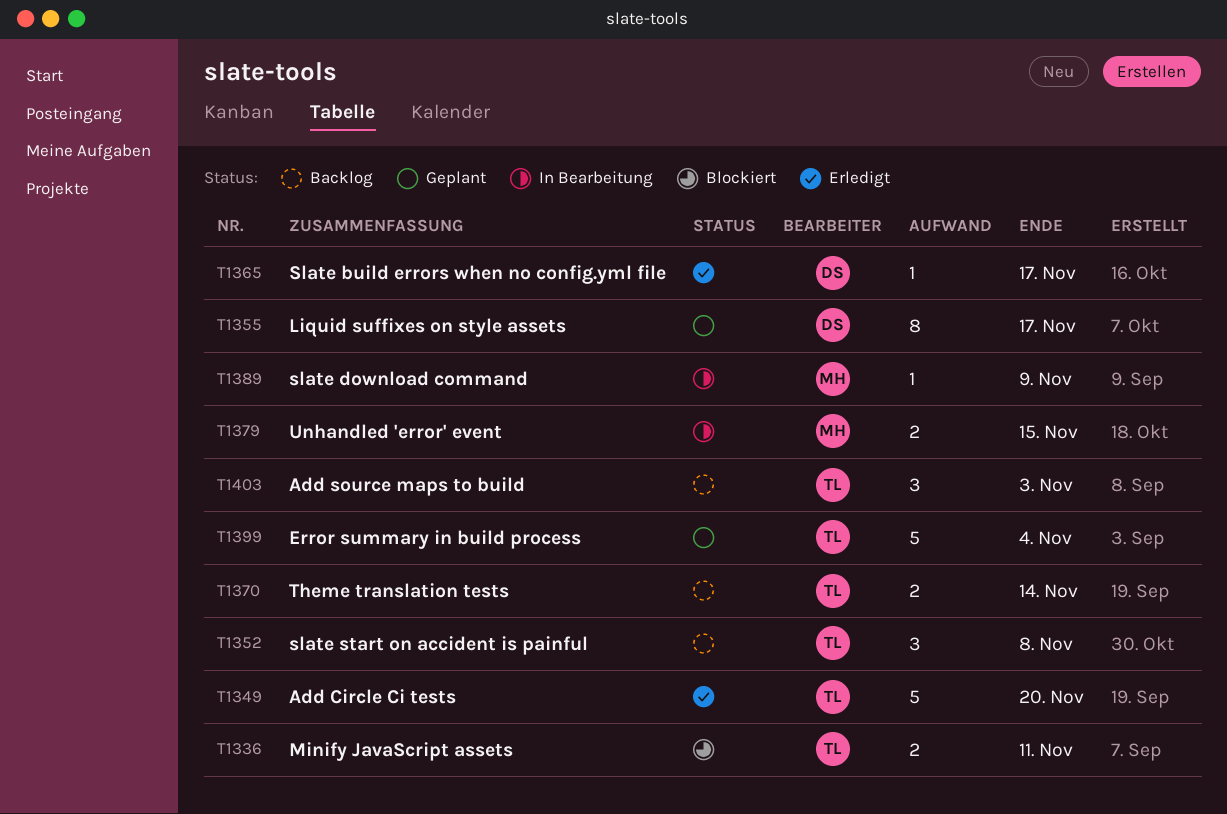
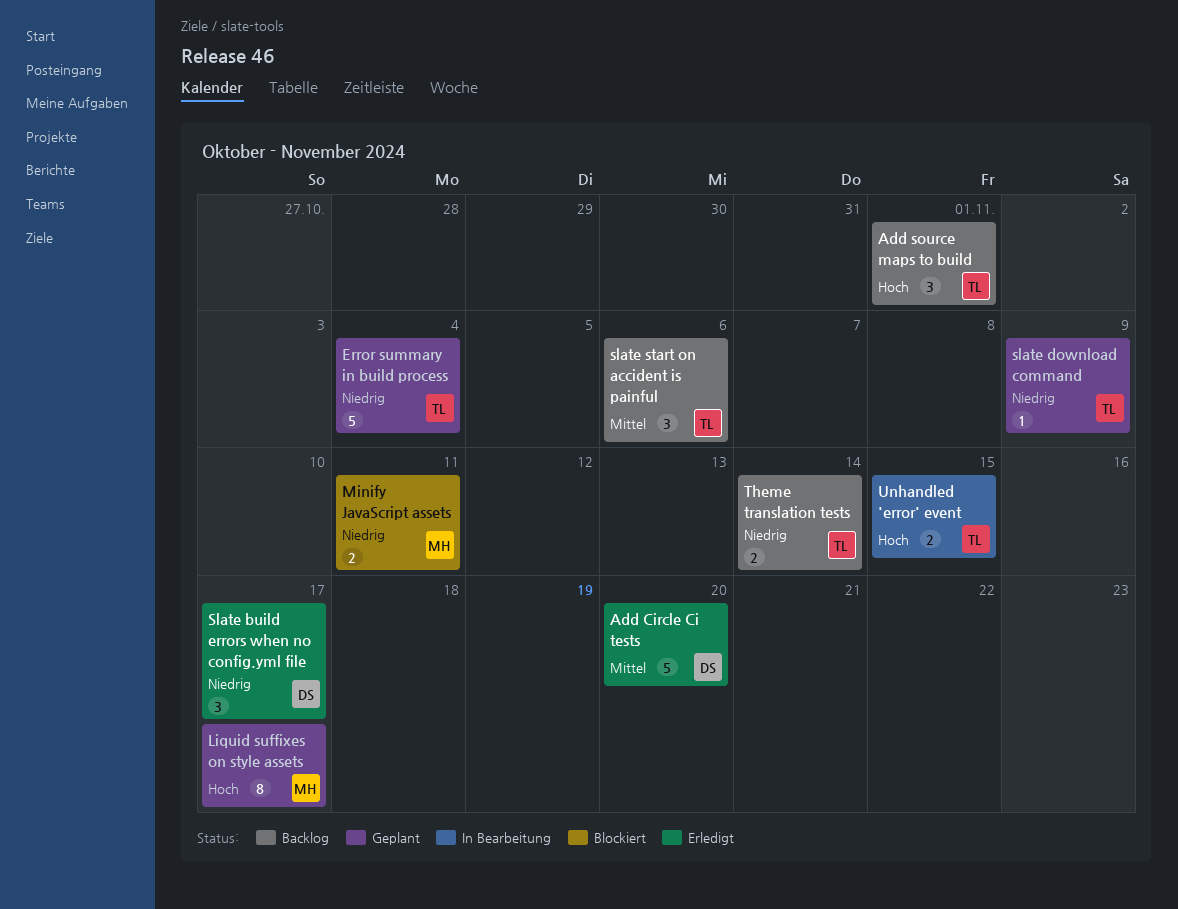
Add Circle Ci tests, owner: TL -> DS
Add source maps to build, due: Nov 3 -> Nov 1
Liquid suffixes on style assets, owner: DS -> MH
Minify JavaScript assets, owner: TL -> MH
Slate build errors when no config.yml file, estimate: 1 -> 3
slate download command, status: In Bearbeitung -> Geplant
slate download command, owner: MH -> TL
slate start on accident is painful, due: Nov 8 -> Nov 6
Unhandled 'error' event, owner: MH -> TL

